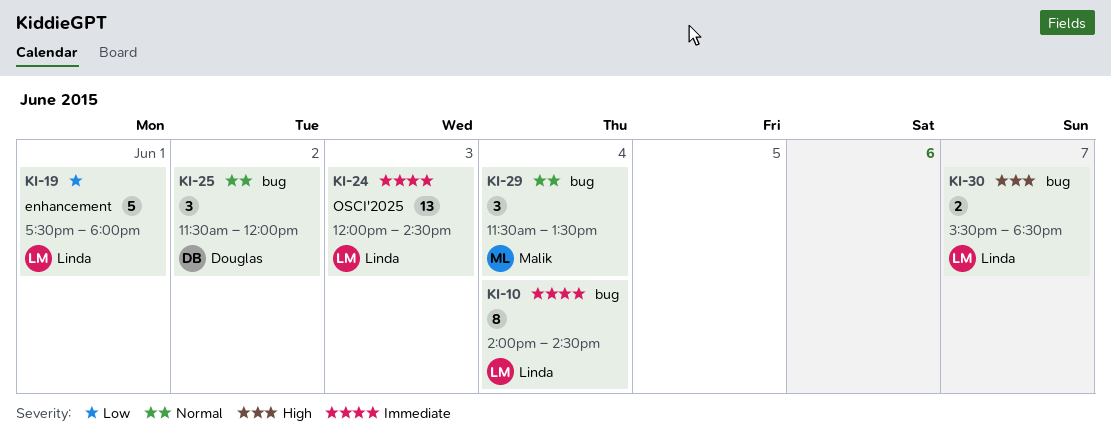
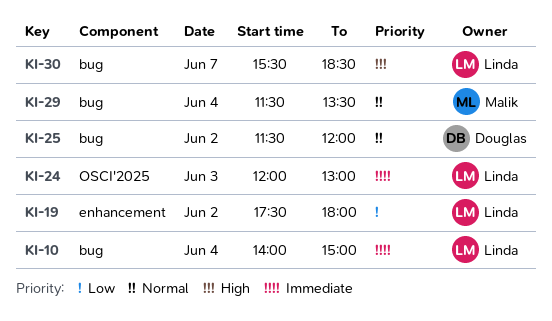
KI-10, ends: 14:30 -> 15:00
KI-19, day: Jun 1 -> Jun 2
KI-24, ends: 14:30 -> 13:00

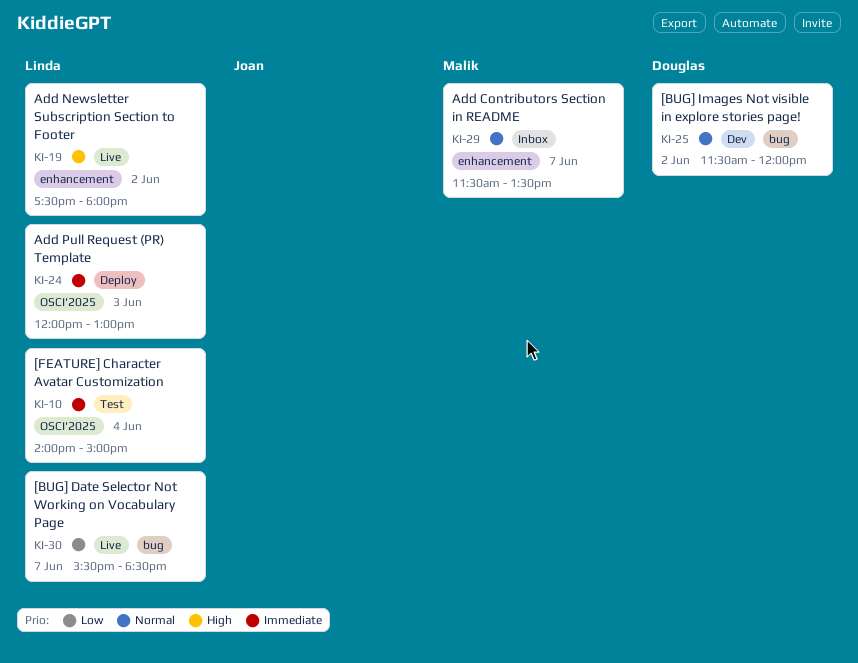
KI-10, label: bug -> OSCI'2025
KI-19, priority: Low -> High
KI-29, label: bug -> enhancement
KI-29, day: Jun 4 -> Jun 7
KI-30, priority: High -> Low

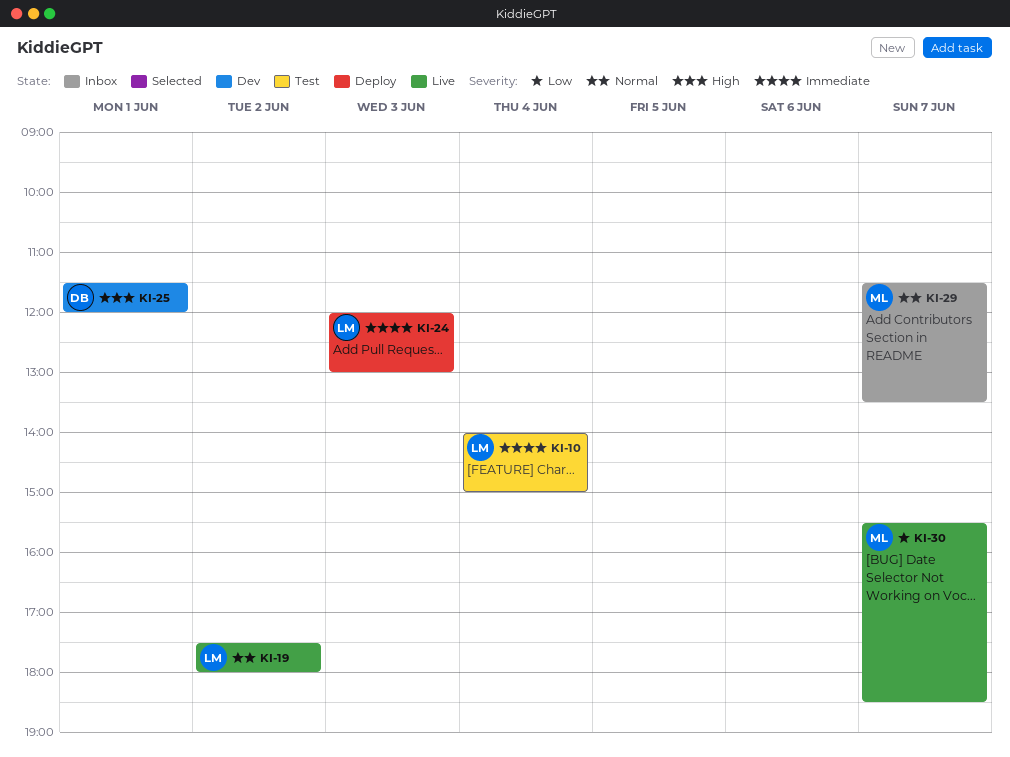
KI-19, priority: High -> Normal
KI-25, priority: Normal -> High
KI-25, day: Jun 2 -> Jun 1
KI-30, owner: Linda -> Malik

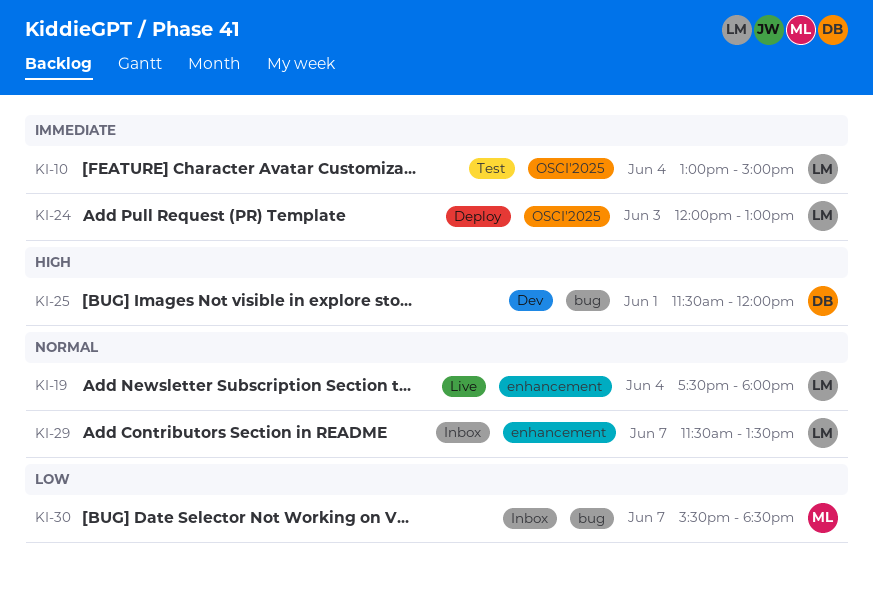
KI-10, begins: 14:00 -> 13:00
KI-19, day: Jun 2 -> Jun 4
KI-29, owner: ML -> LM
KI-30, status: Live -> Inbox

